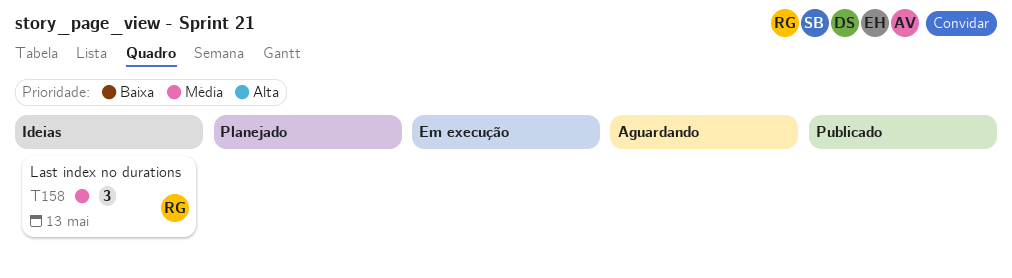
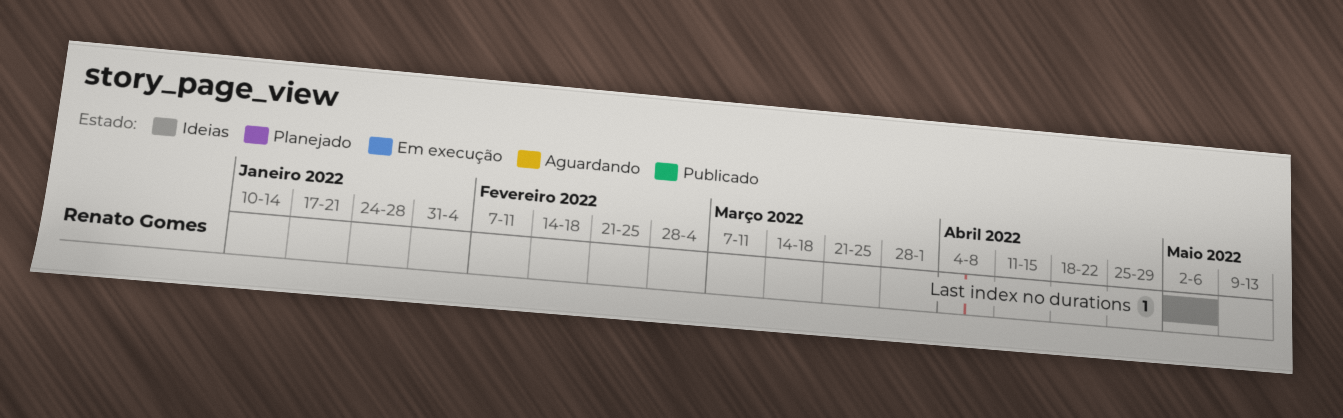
Last index no durations, estimate: 3 -> 1
Last index no durations, due: May 13 -> May 6

